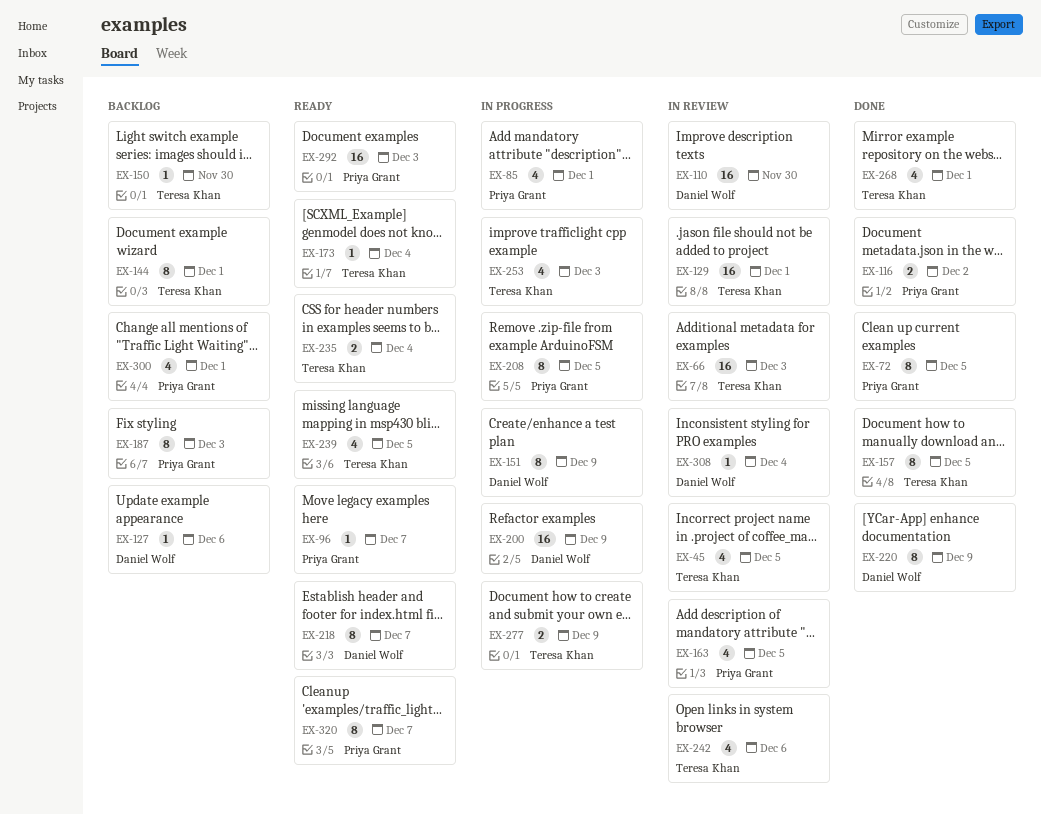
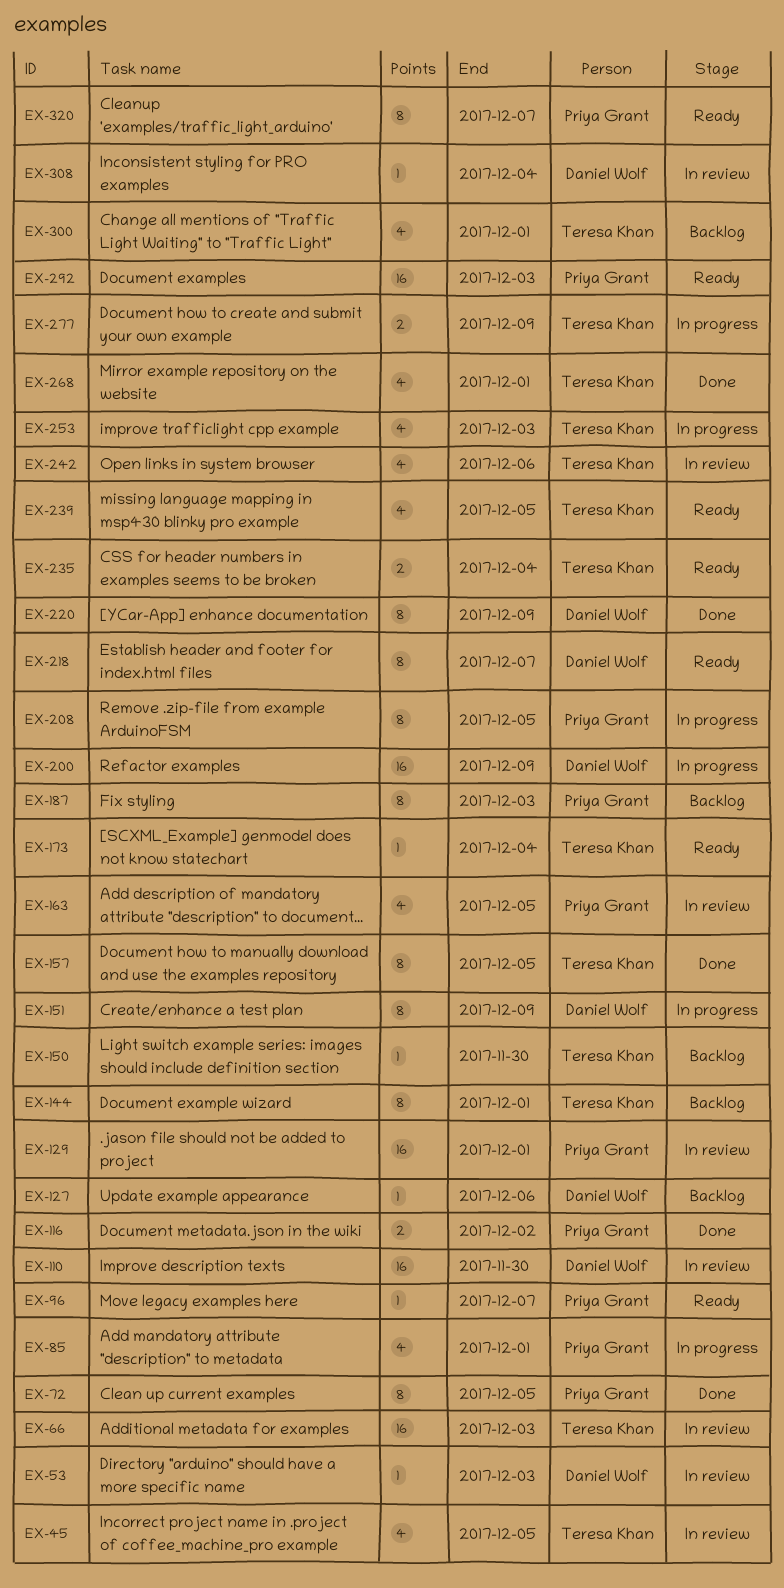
EX-53: none -> present
EX-129, owner: Teresa Khan -> Priya Grant
EX-300, owner: Priya Grant -> Teresa Khan

